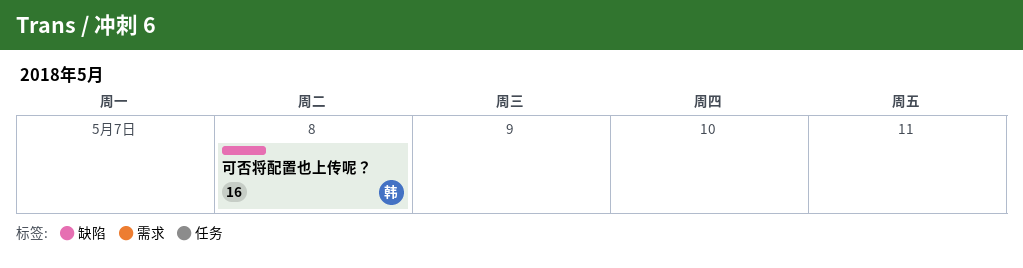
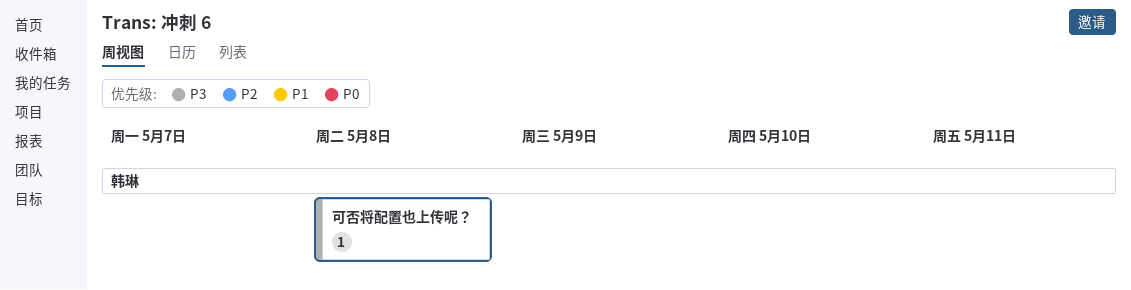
可否将配置也上传呢？, estimate: 16 -> 1

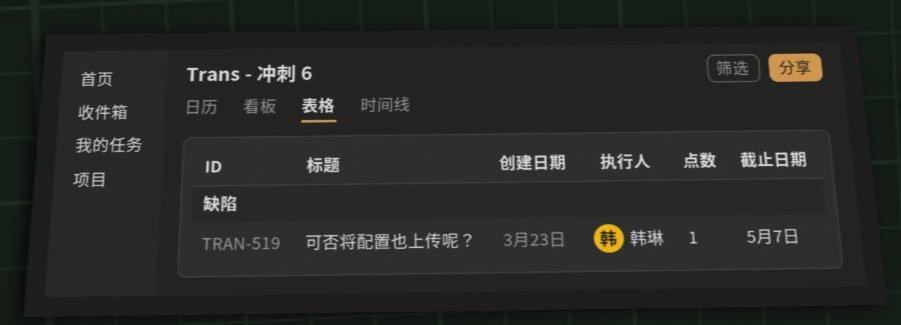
可否将配置也上传呢？, due: May 8 -> May 7

